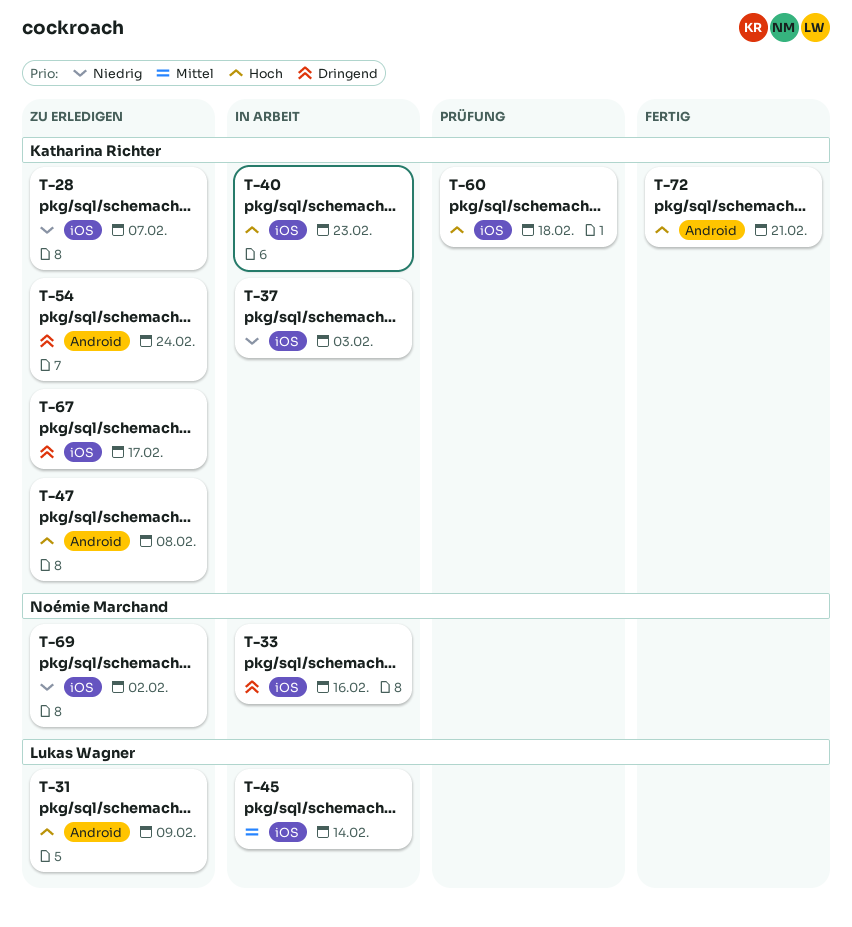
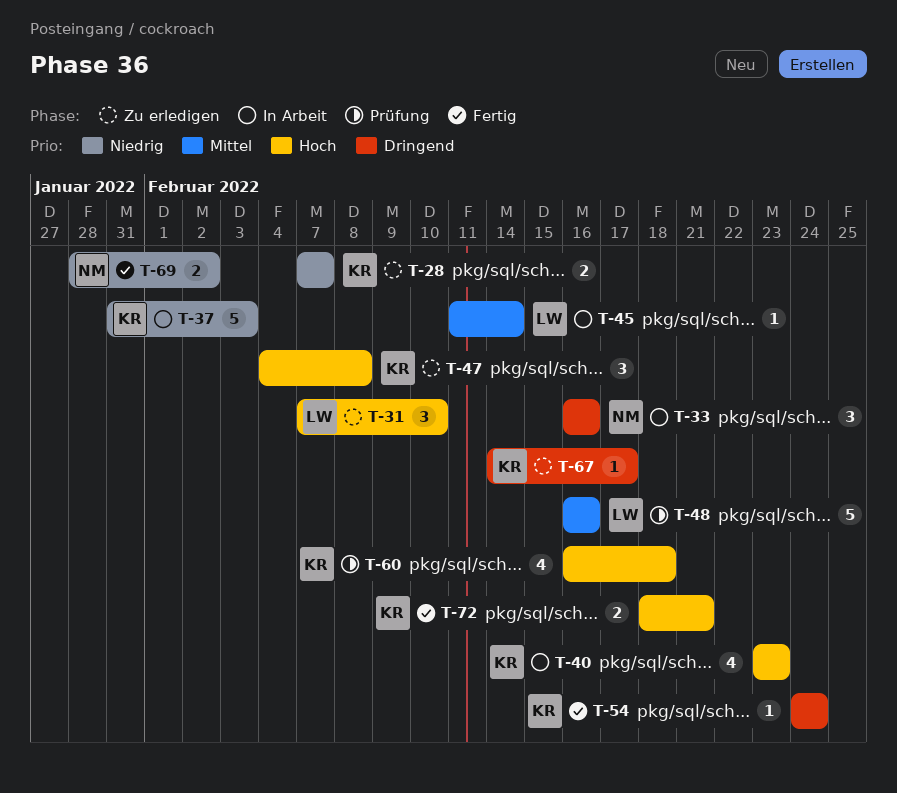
T-31, due: Feb 9 -> Feb 10
T-48: none -> present
T-54, status: Zu erledigen -> Fertig
T-69, status: Zu erledigen -> Fertig

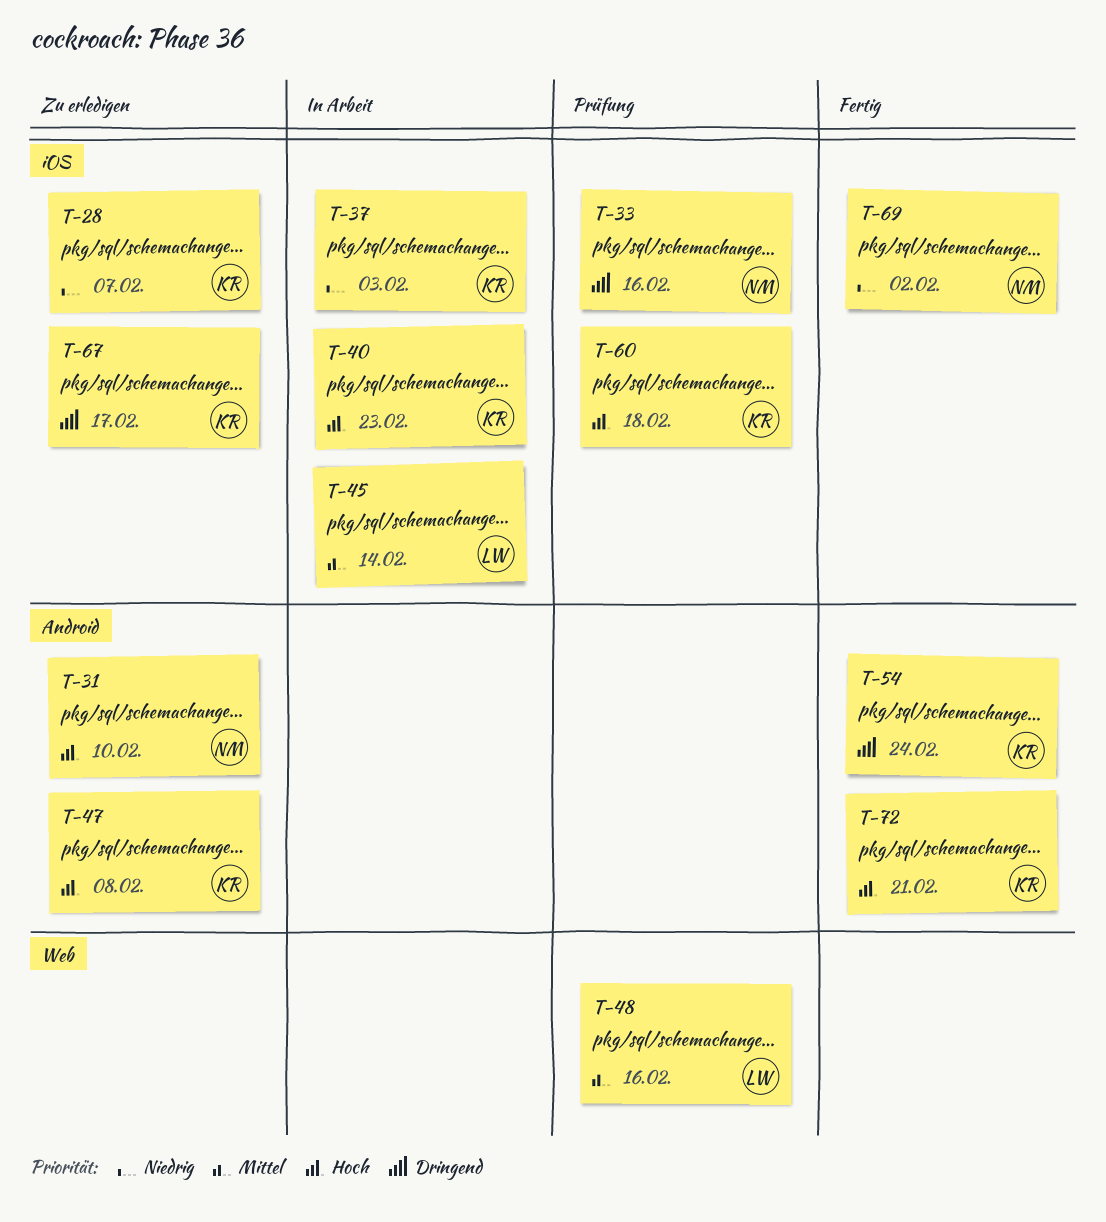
T-31, owner: LW -> NM
T-33, status: In Arbeit -> Prüfung

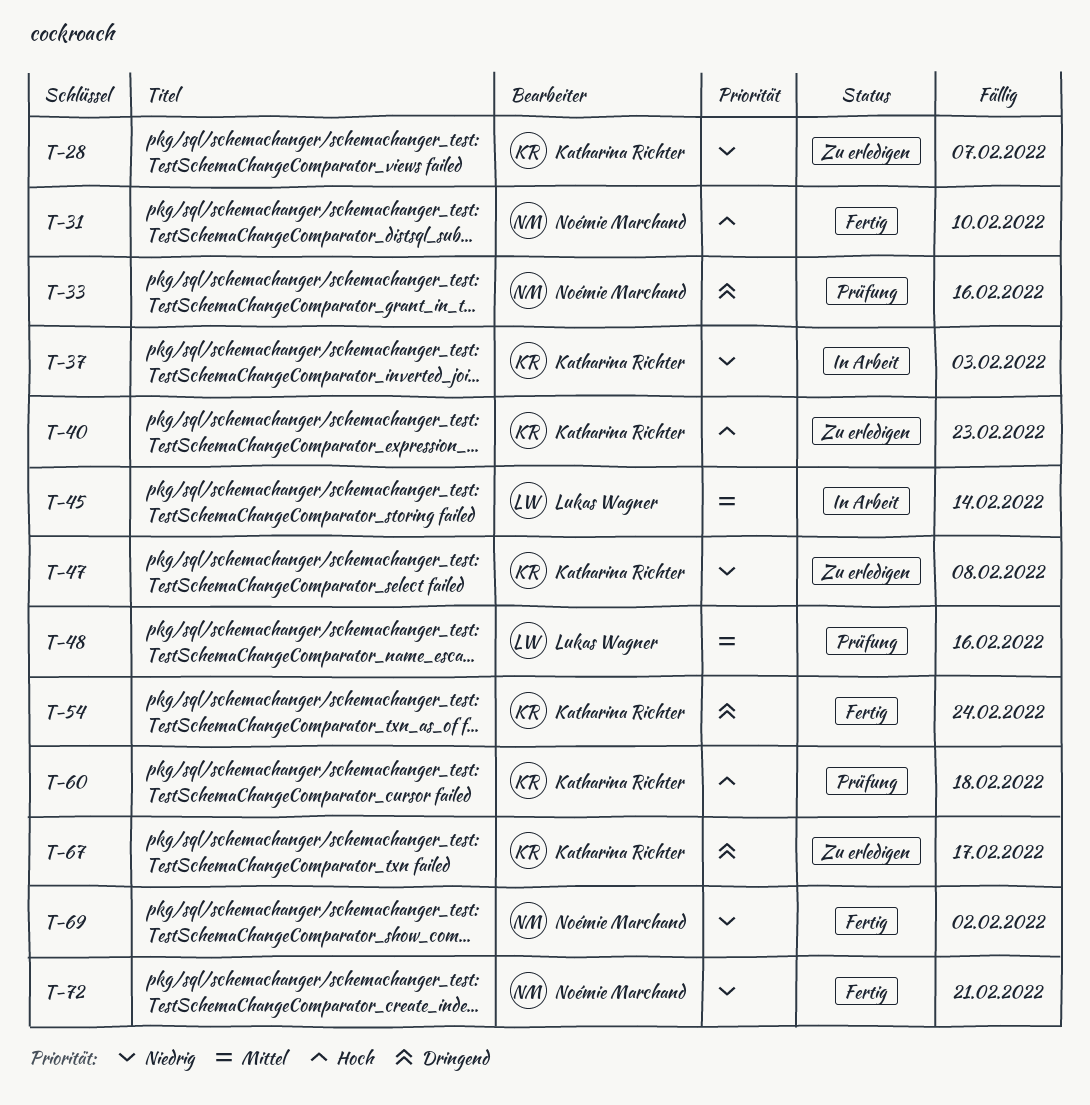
T-31, status: Zu erledigen -> Fertig
T-40, status: In Arbeit -> Zu erledigen
T-47, priority: Hoch -> Niedrig
T-72, owner: Katharina Richter -> Noémie Marchand
T-72, priority: Hoch -> Niedrig

